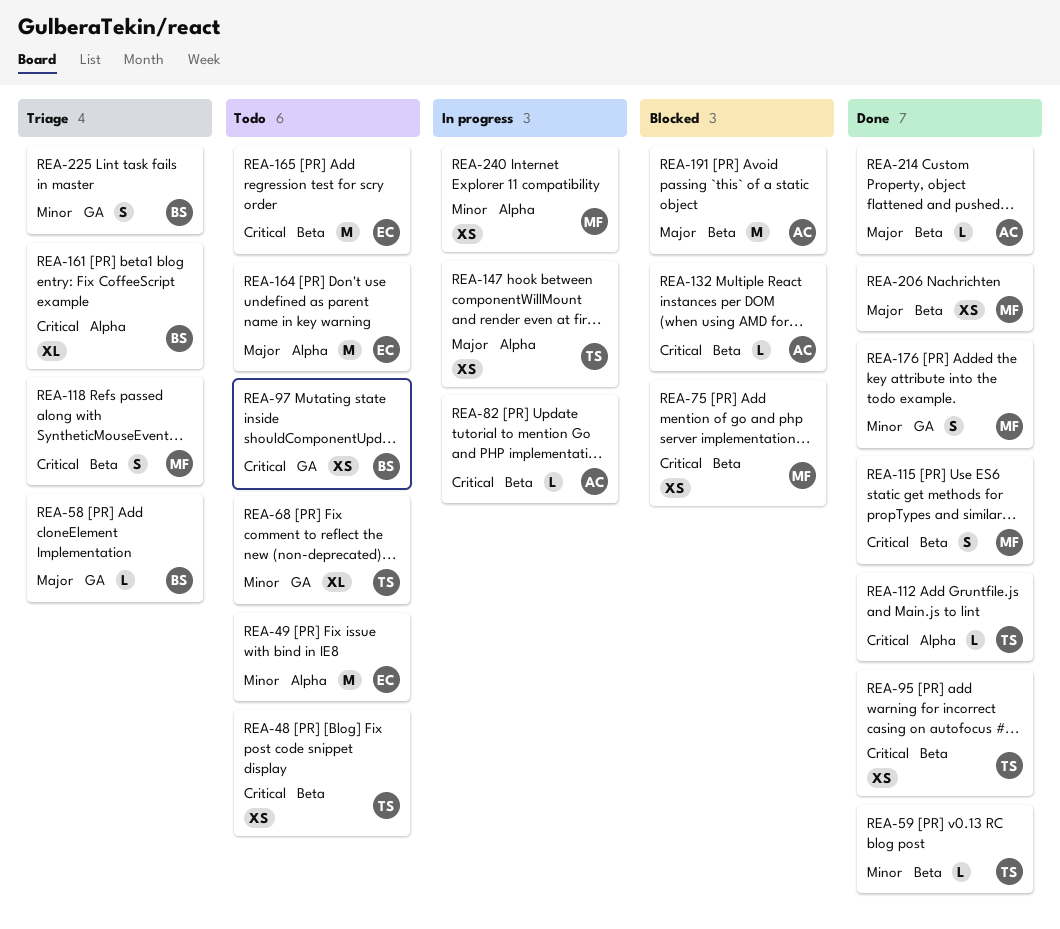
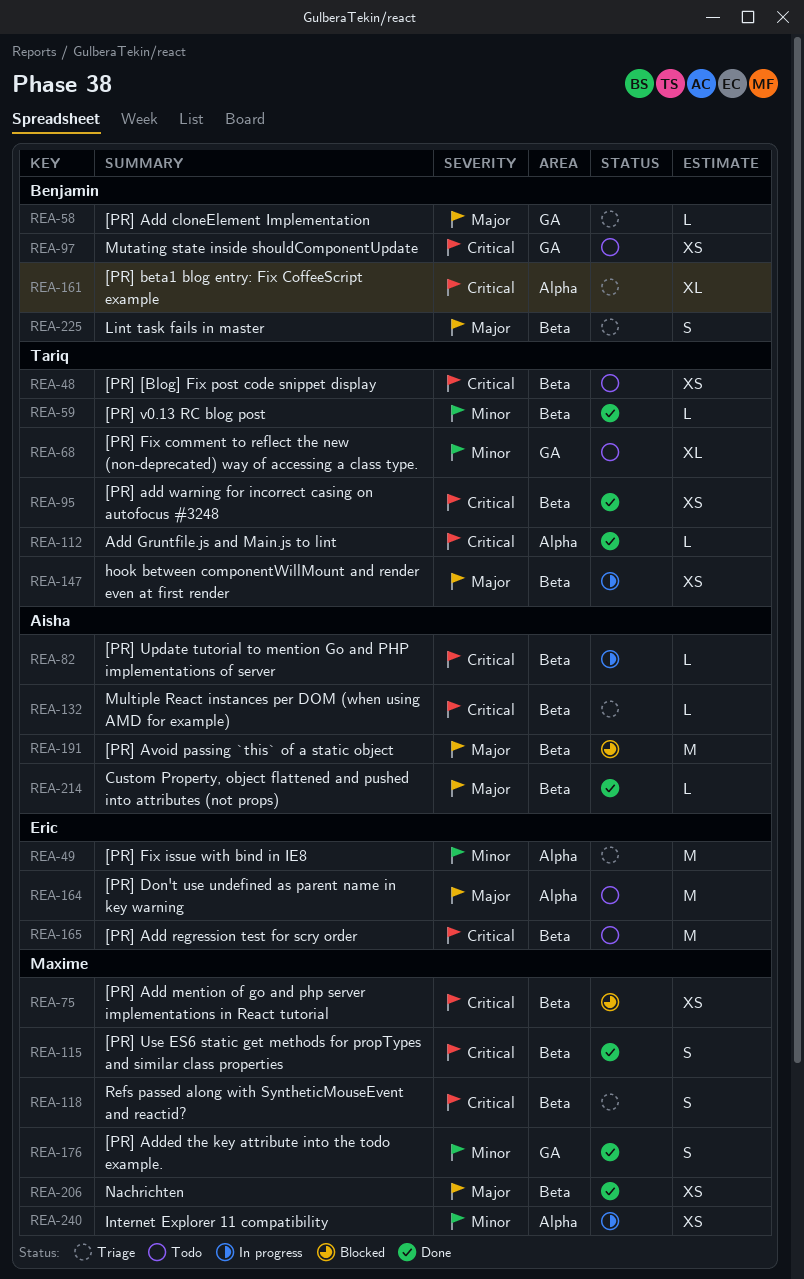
REA-49, status: Todo -> Triage
REA-132, status: Blocked -> Triage
REA-147, label: Alpha -> Beta
REA-225, priority: Minor -> Major
REA-225, label: GA -> Beta

